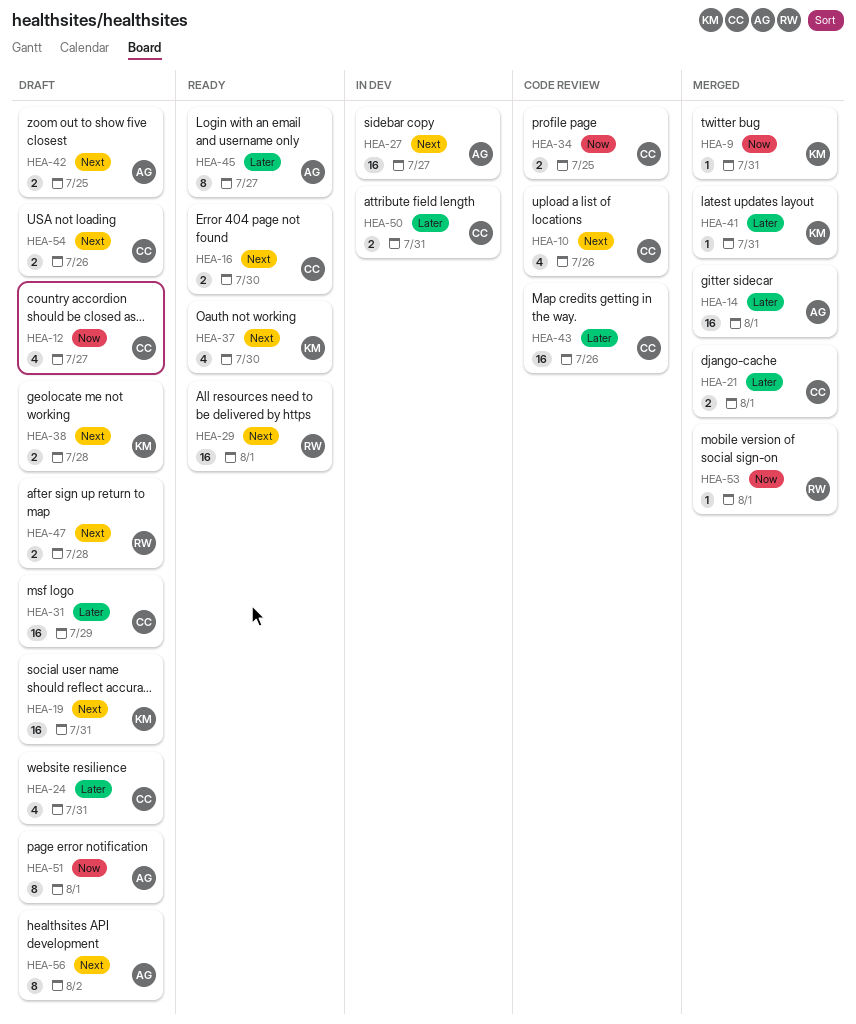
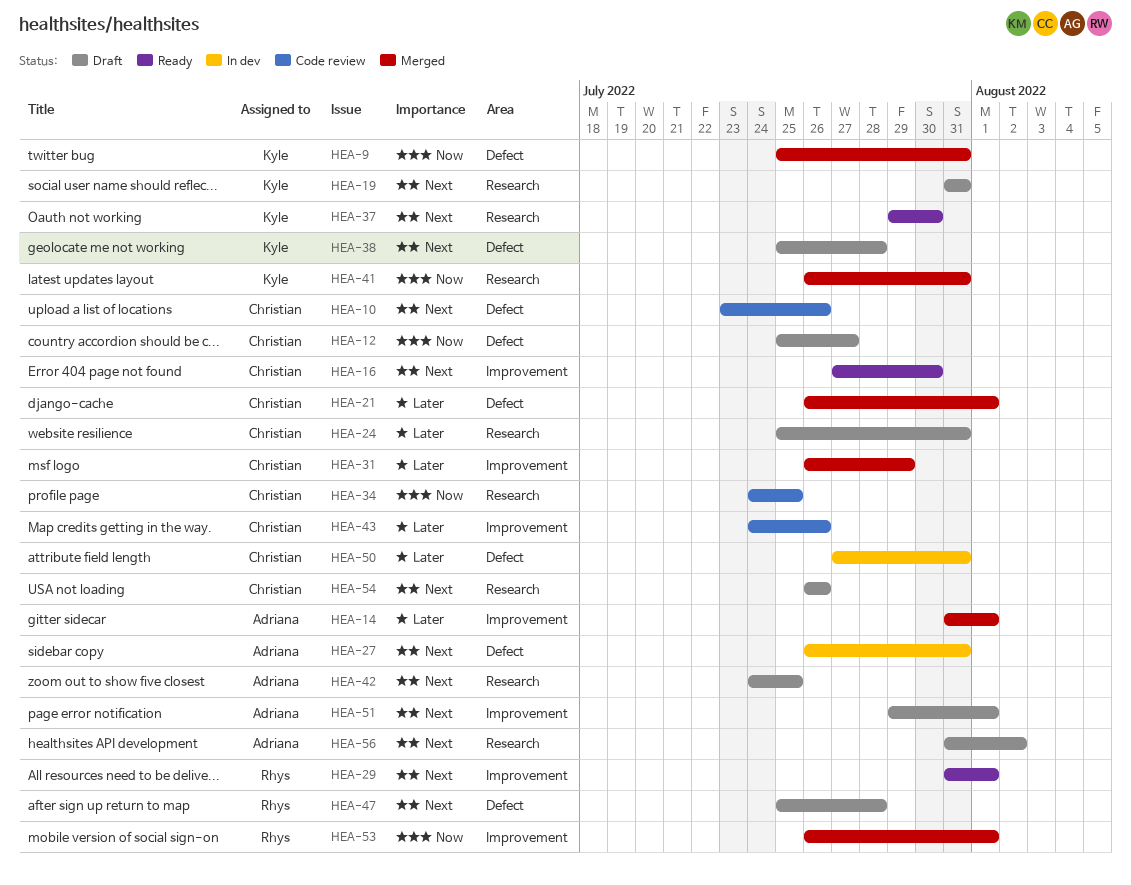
HEA-27, due: Jul 27 -> Jul 31
HEA-31, status: Draft -> Merged
HEA-41, priority: Later -> Now
HEA-45: present -> none
HEA-51, priority: Now -> Next

